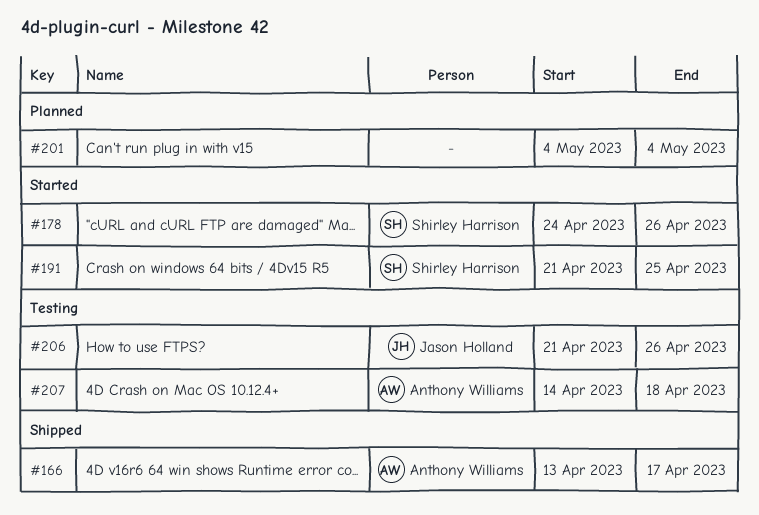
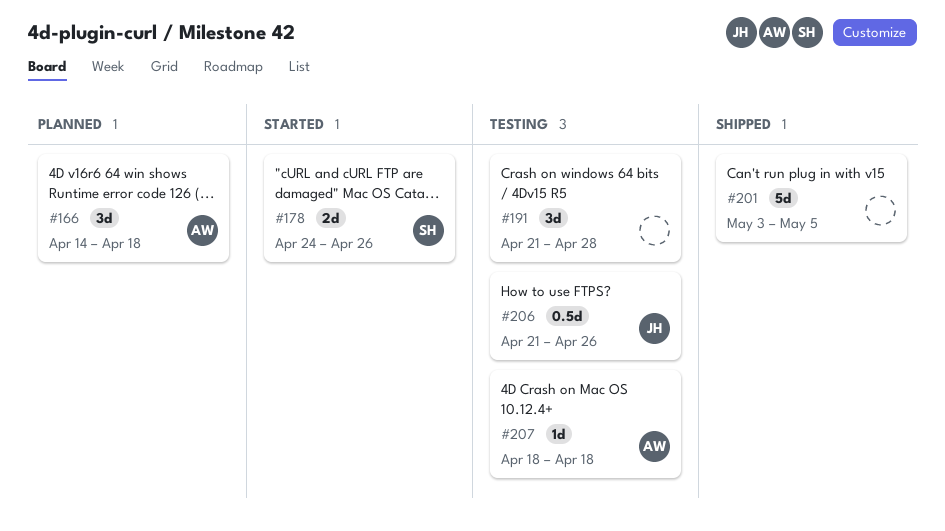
#166, status: Shipped -> Planned
#166, start: Apr 13 -> Apr 14
#166, due: Apr 17 -> Apr 18
#191, status: Started -> Testing
#191, owner: Shirley Harrison -> none
#191, due: Apr 25 -> Apr 28
#201, status: Planned -> Shipped
#201, start: May 4 -> May 3
#201, due: May 4 -> May 5
#207, start: Apr 14 -> Apr 18

